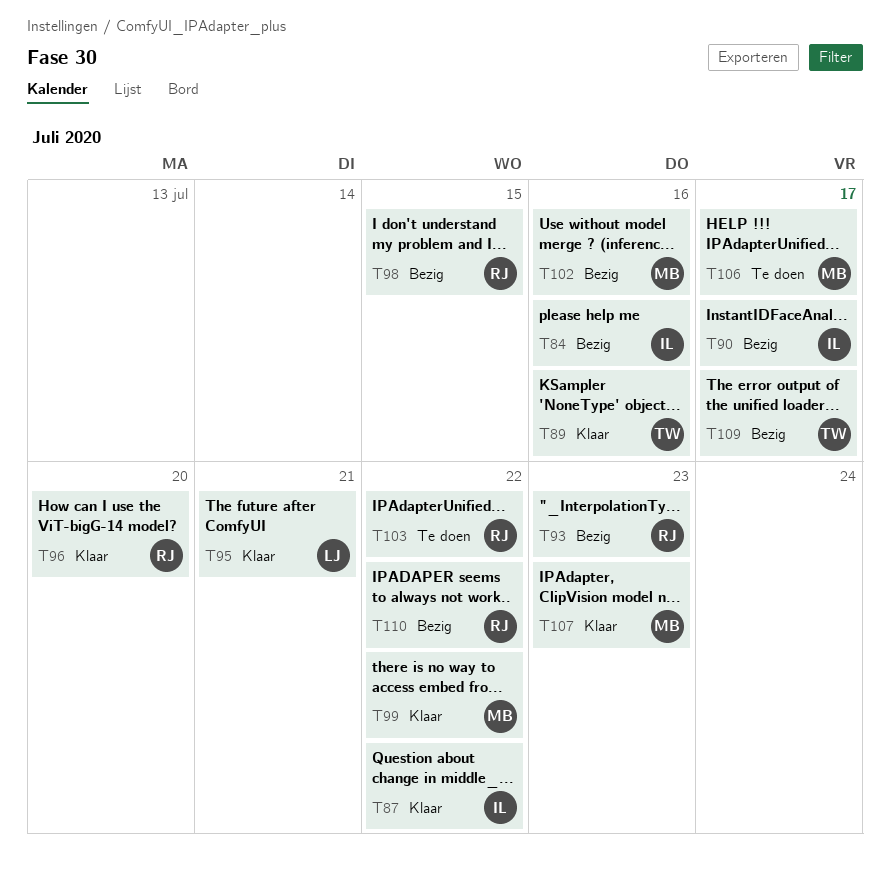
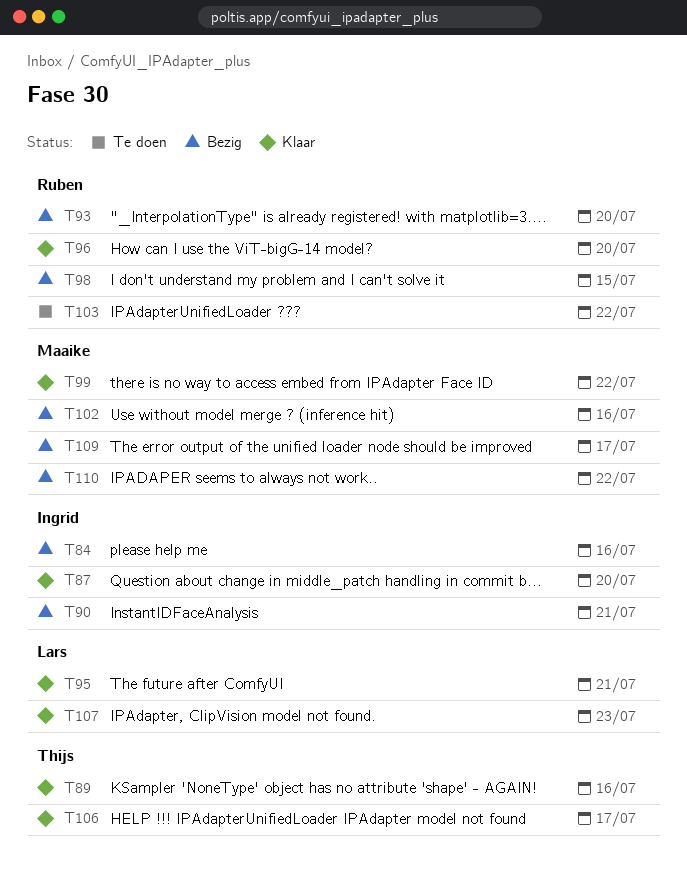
T87, due: Jul 22 -> Jul 20
T90, due: Jul 17 -> Jul 21
T93, due: Jul 23 -> Jul 20
T106, status: Te doen -> Klaar
T106, owner: Maaike -> Thijs
T107, owner: Maaike -> Lars
T109, owner: Thijs -> Maaike
T110, owner: Ruben -> Maaike

